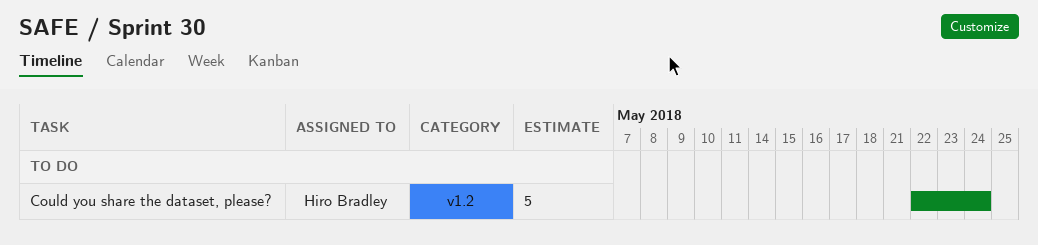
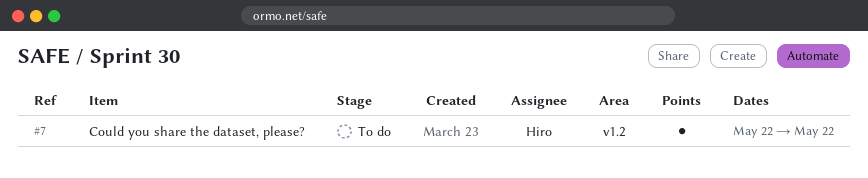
Could you share the dataset, please?, estimate: 5 -> 1
Could you share the dataset, please?, due: May 24 -> May 22

